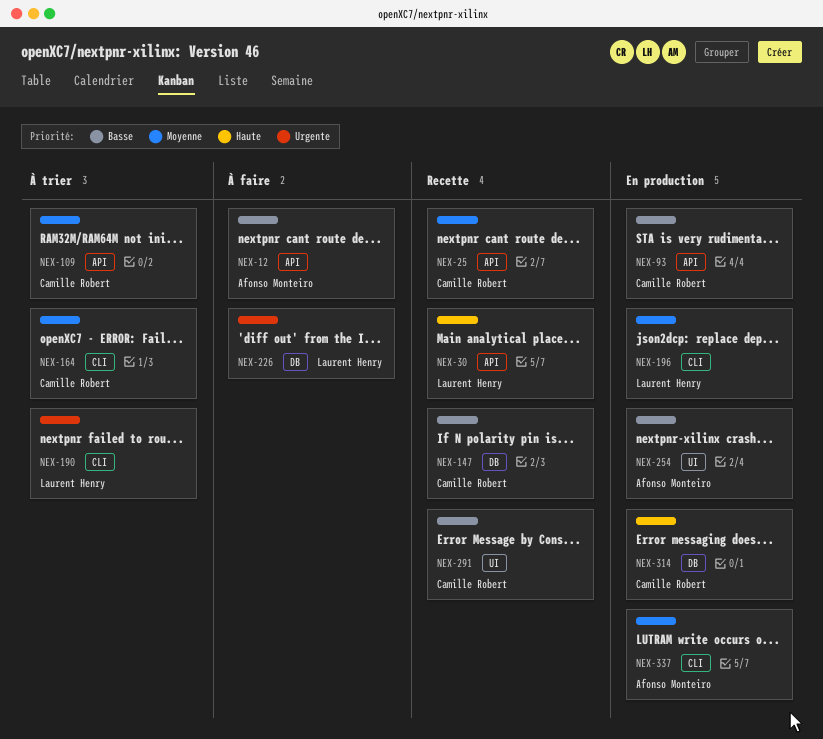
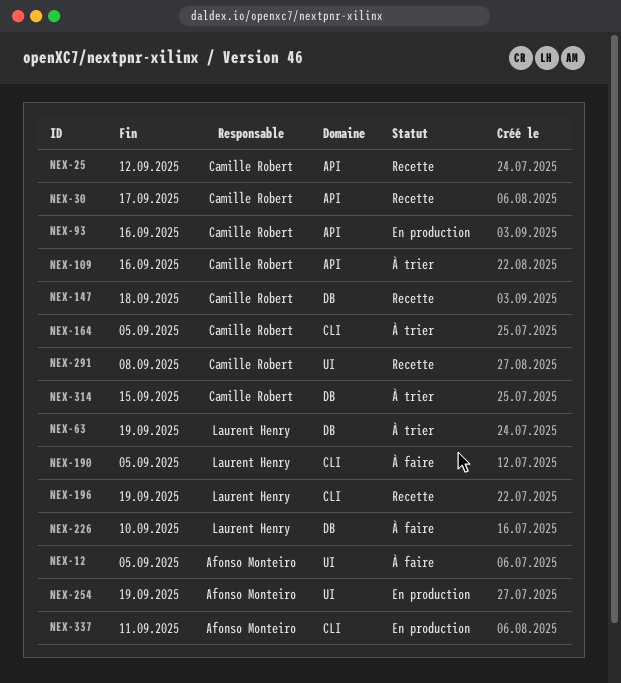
NEX-12, label: API -> UI
NEX-30, owner: Laurent Henry -> Camille Robert
NEX-63: none -> present
NEX-190, status: À trier -> À faire
NEX-196, status: En production -> Recette
NEX-314, status: En production -> À trier

